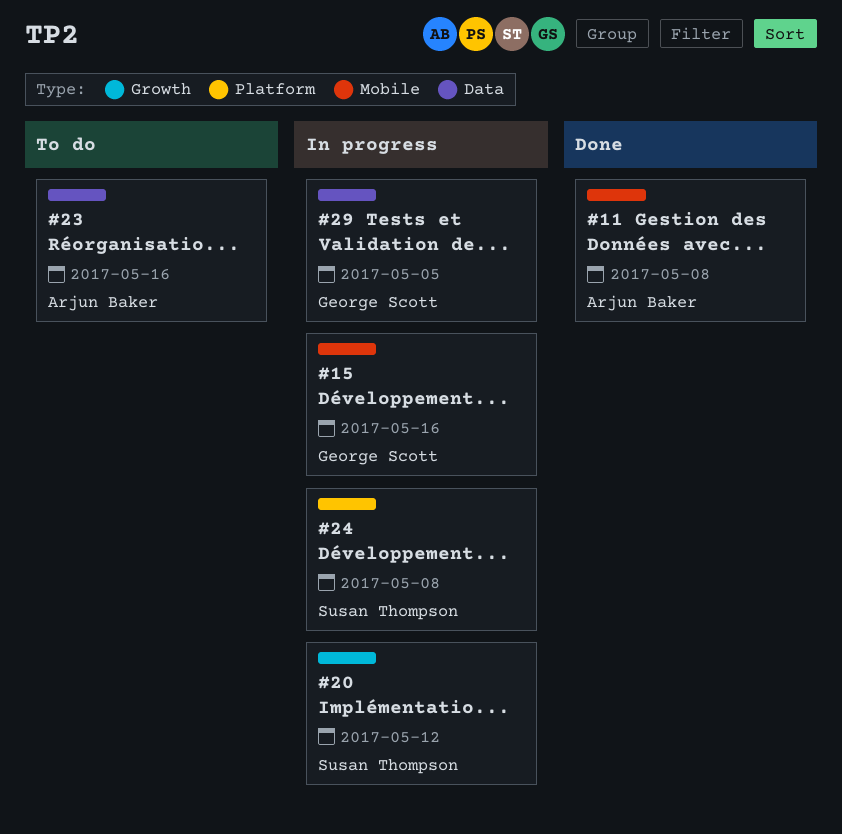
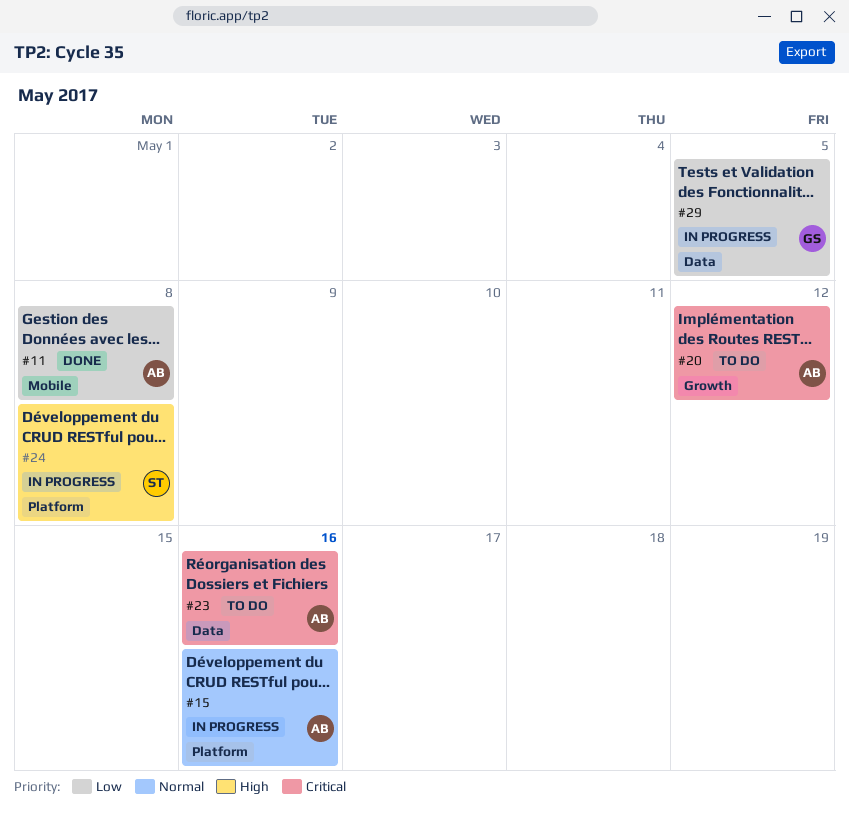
#15, owner: George Scott -> Arjun Baker
#15, label: Mobile -> Platform
#20, status: In progress -> To do
#20, owner: Susan Thompson -> Arjun Baker

